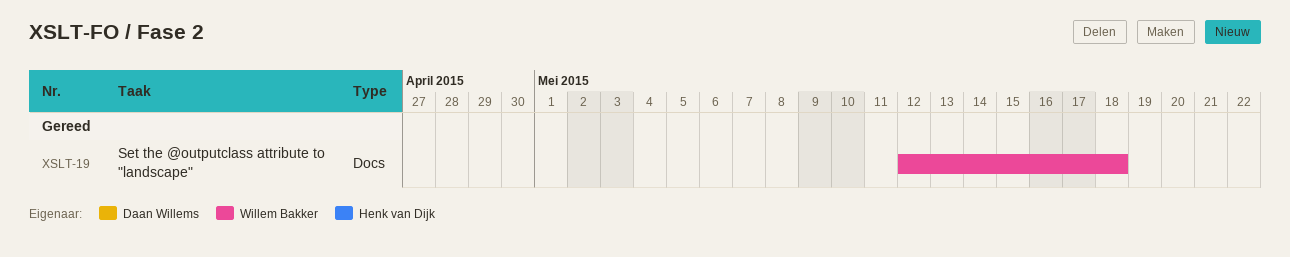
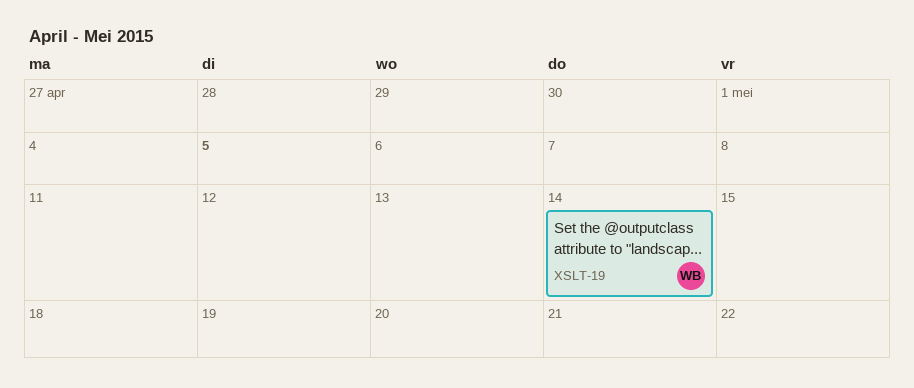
XSLT-19, due: May 18 -> May 14

